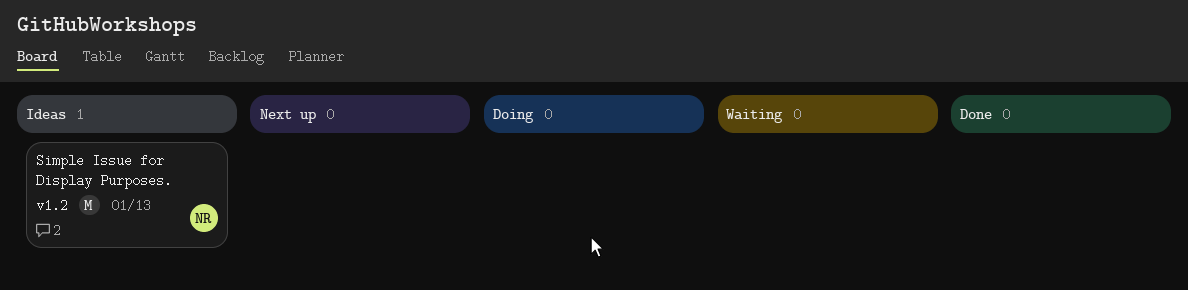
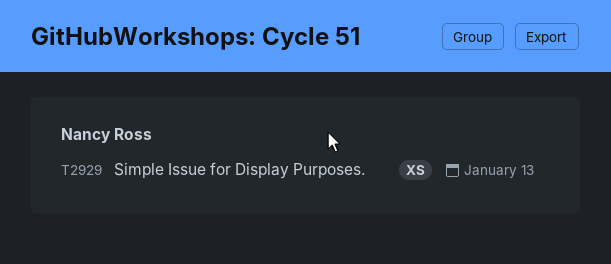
Simple Issue for Display Purposes., estimate: M -> XS

